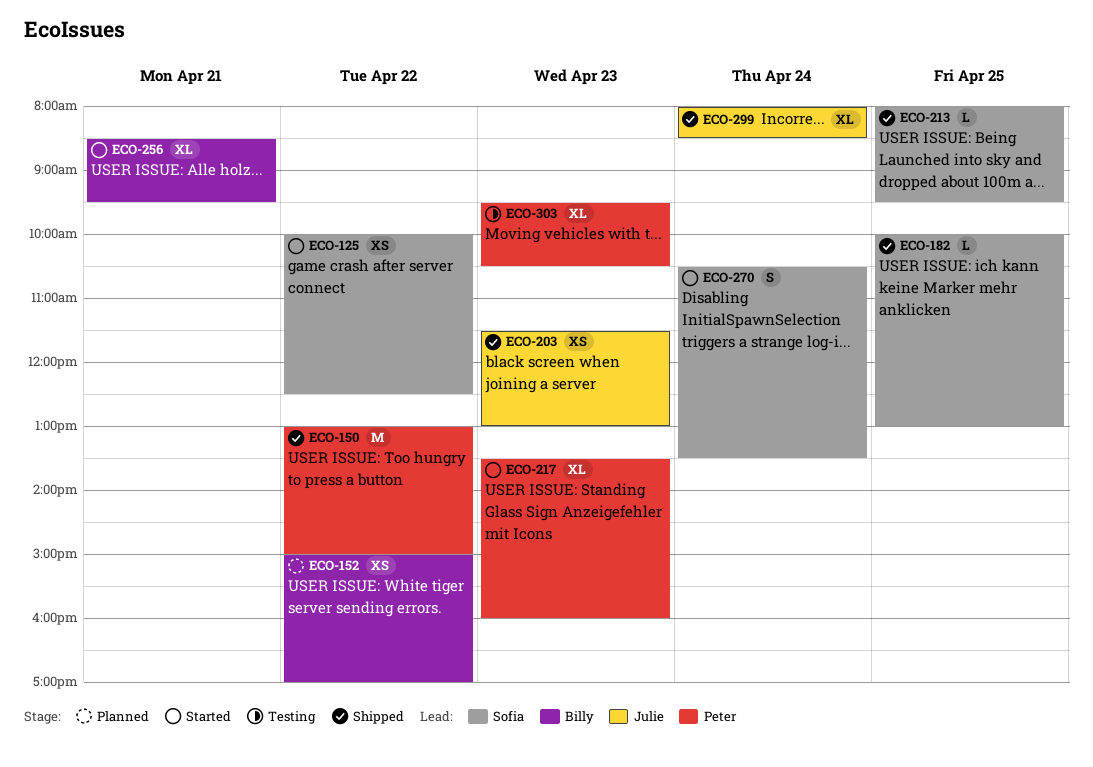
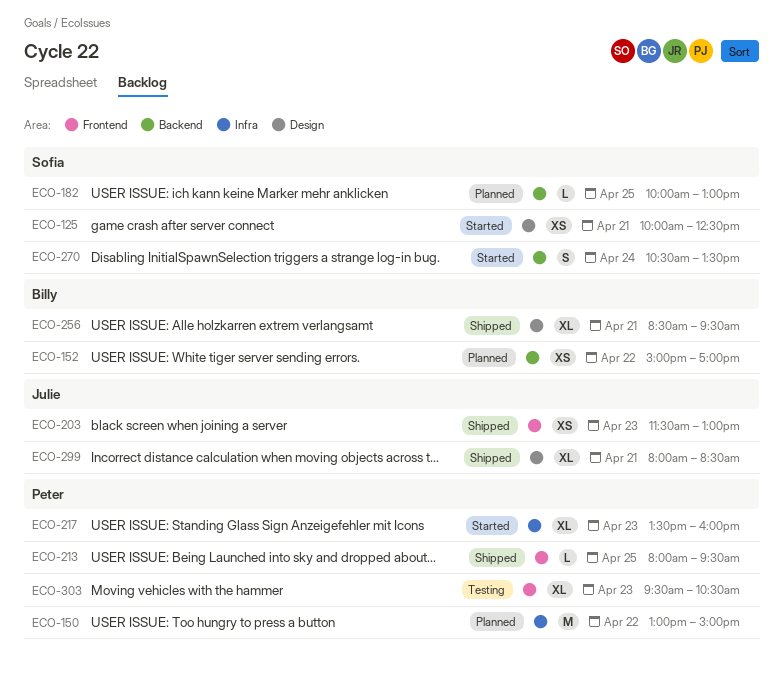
ECO-125, day: Apr 22 -> Apr 21
ECO-150, status: Shipped -> Planned
ECO-182, status: Shipped -> Planned
ECO-213, owner: Sofia -> Peter
ECO-256, status: Started -> Shipped
ECO-299, day: Apr 24 -> Apr 21

